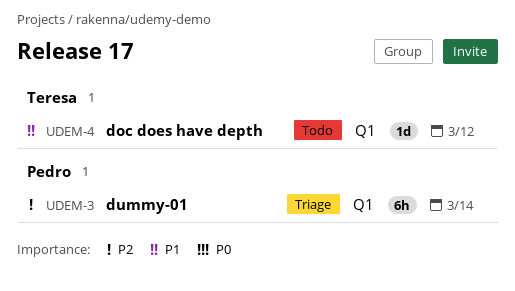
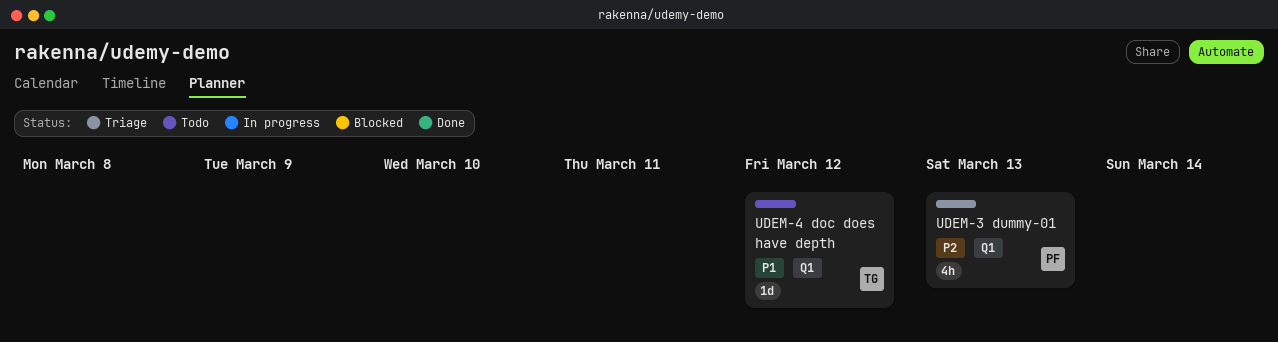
UDEM-3, estimate: 6h -> 4h
UDEM-3, due: Mar 14 -> Mar 13

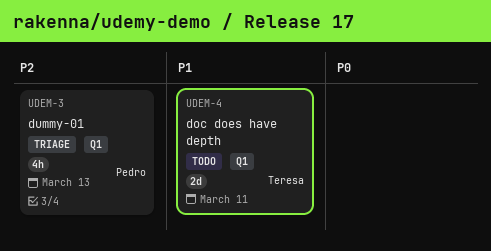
UDEM-4, estimate: 1d -> 2d
UDEM-4, due: Mar 12 -> Mar 11

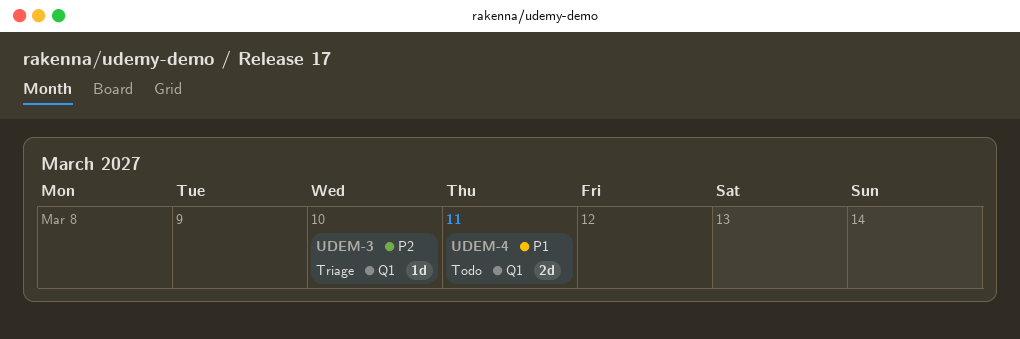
UDEM-3, estimate: 4h -> 1d
UDEM-3, due: Mar 13 -> Mar 10

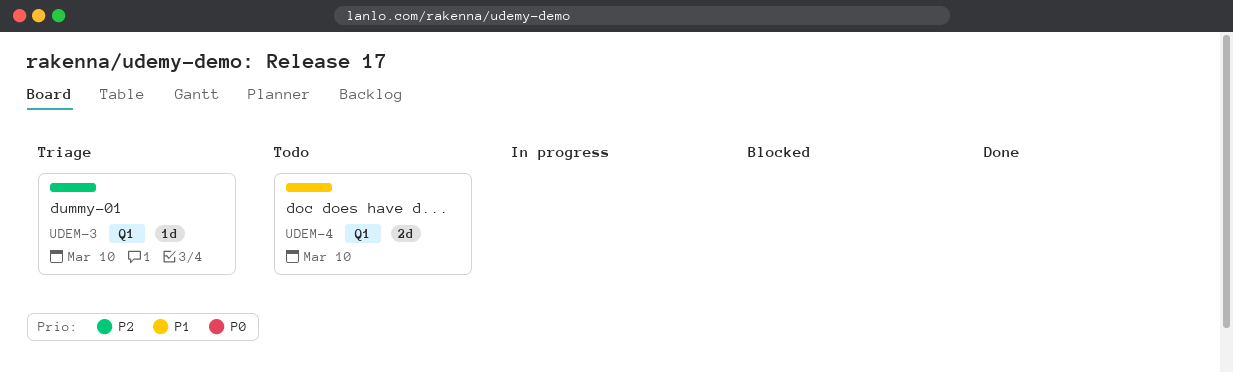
UDEM-4, due: Mar 11 -> Mar 10

